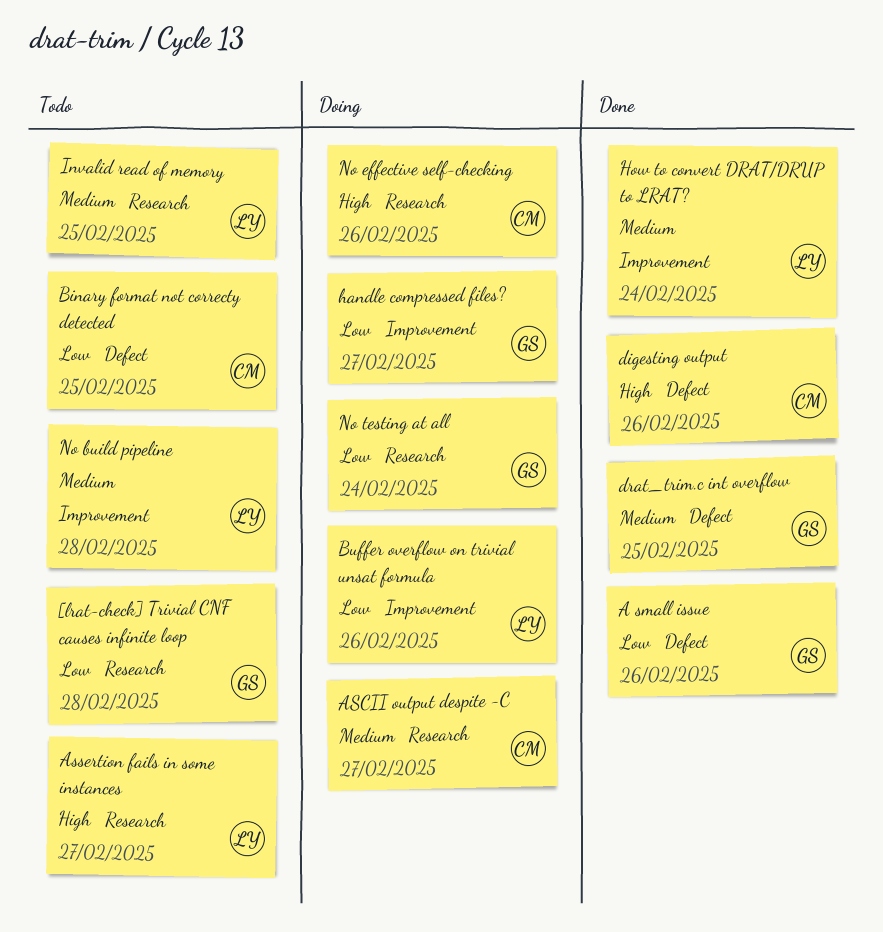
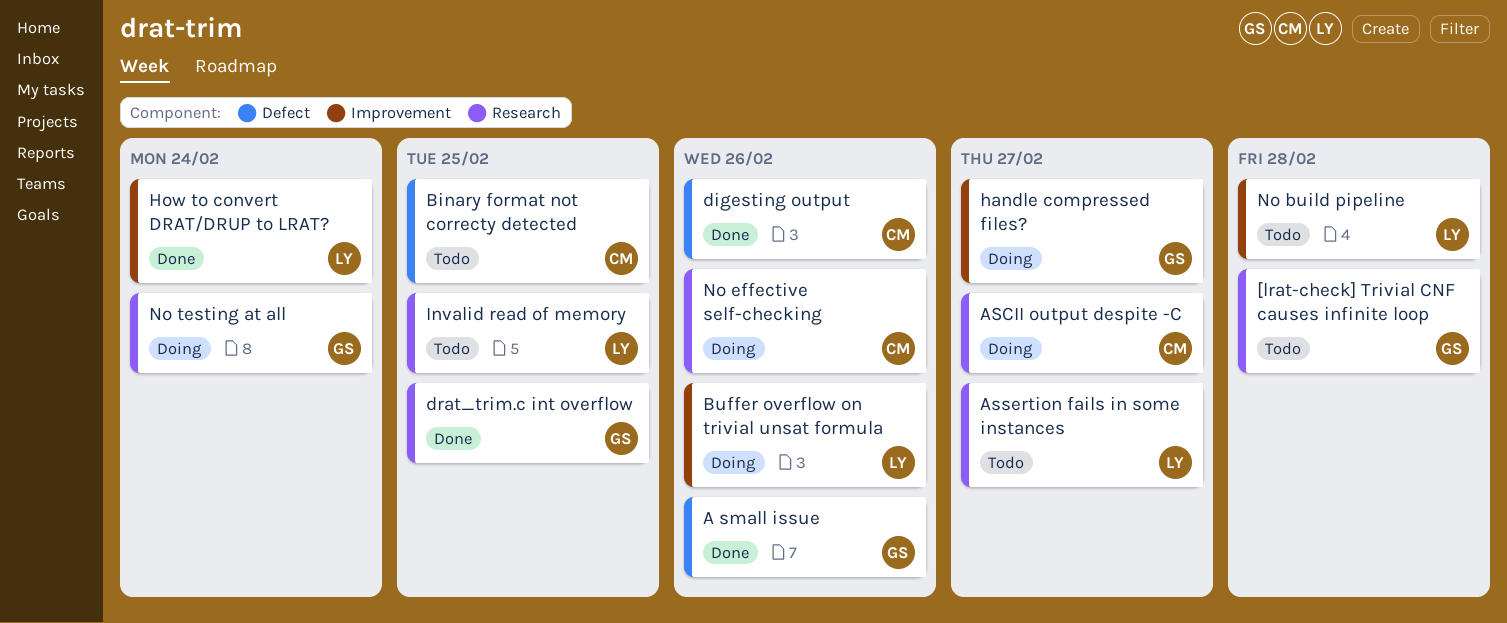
drat_trim.c int overflow, label: Defect -> Research

